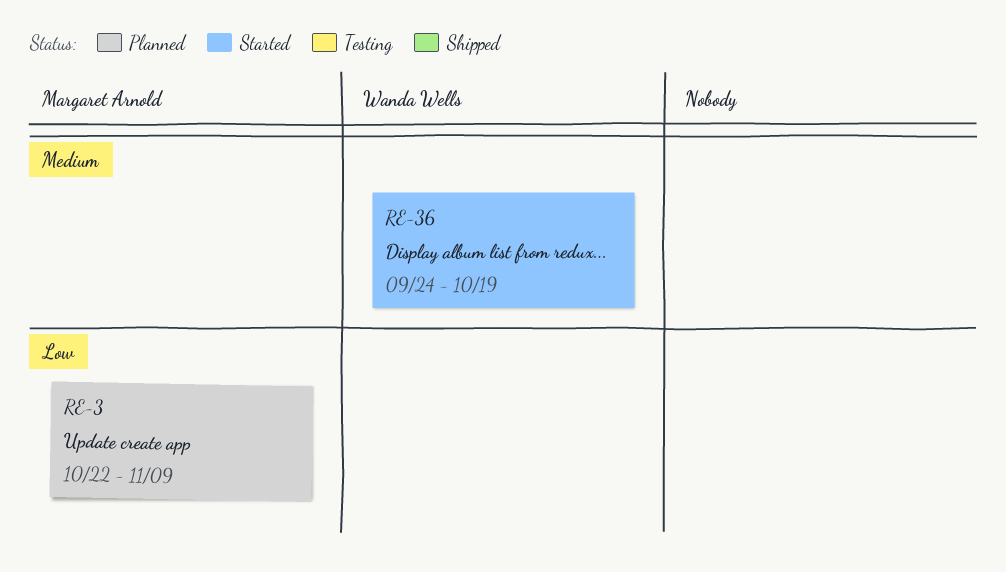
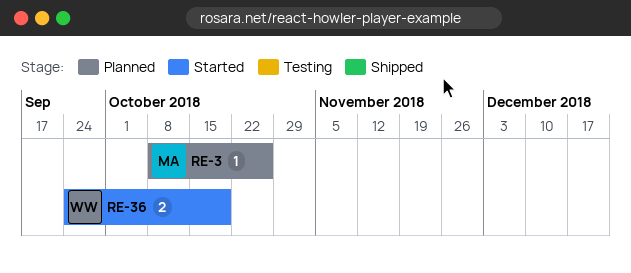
RE-3, start: Oct 22 -> Oct 8
RE-3, due: Nov 9 -> Oct 26

